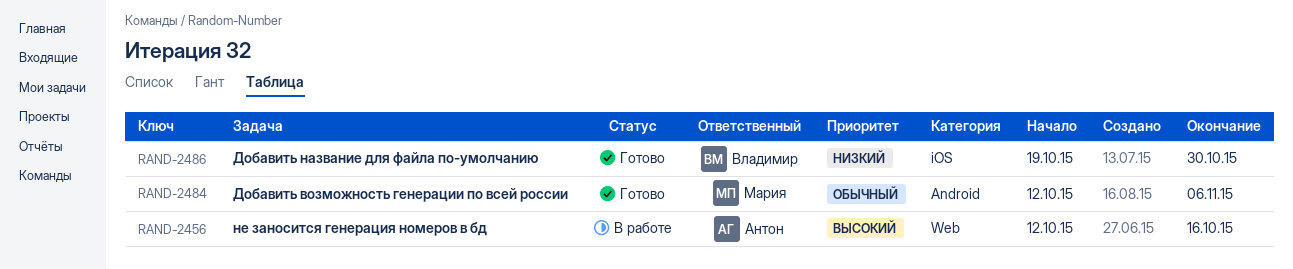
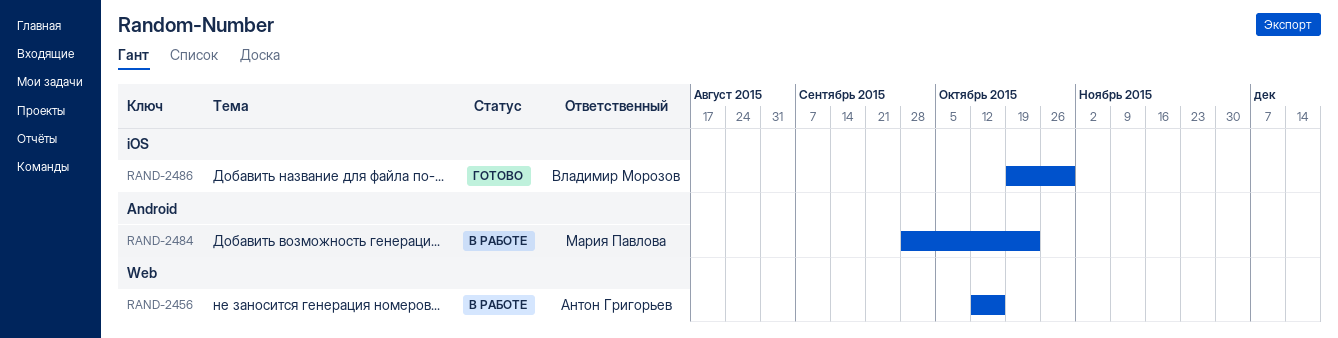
RAND-2484, status: Готово -> В работе
RAND-2484, start: Oct 12 -> Sep 28
RAND-2484, due: Nov 6 -> Oct 23

